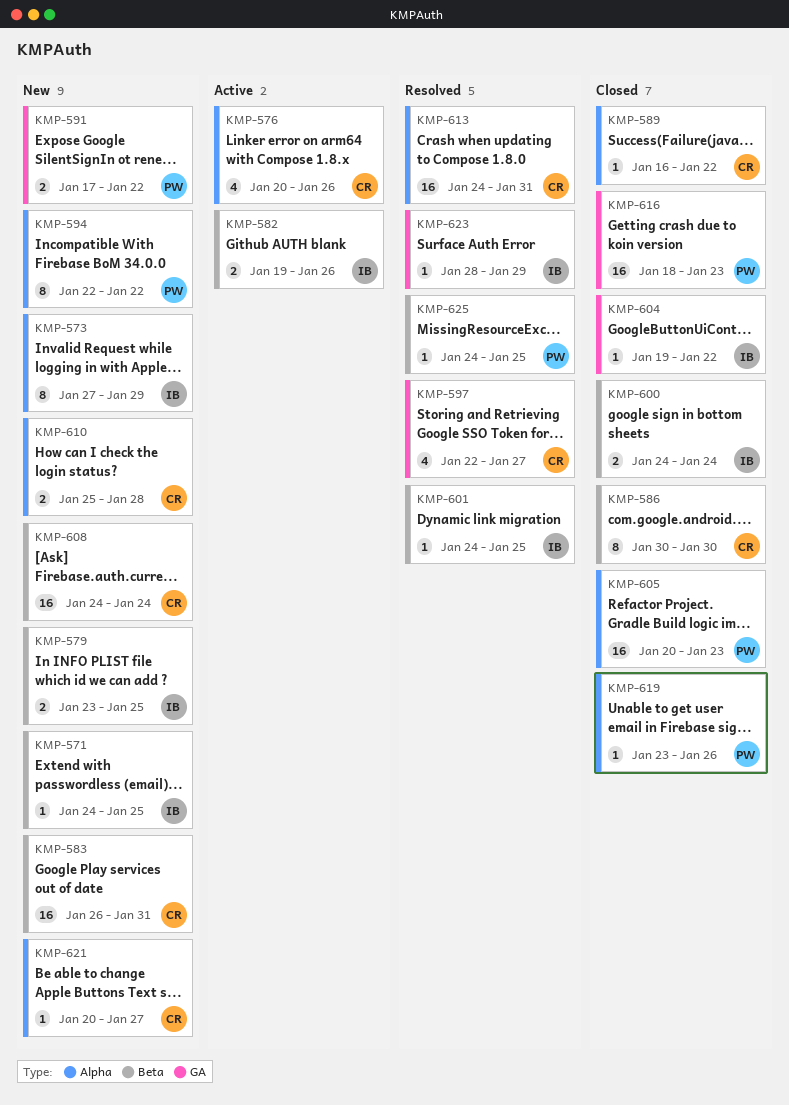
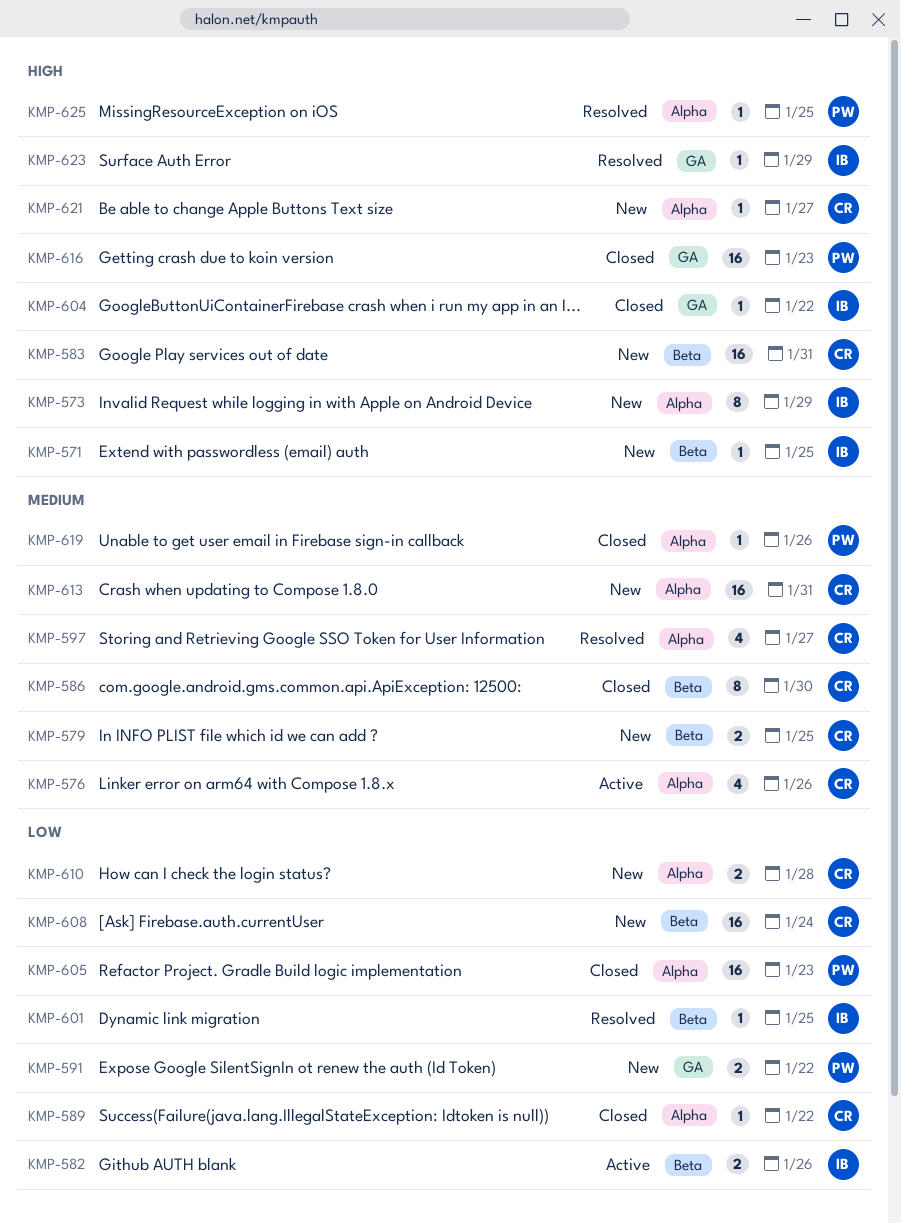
KMP-579, owner: IB -> CR
KMP-594: present -> none
KMP-597, label: GA -> Alpha
KMP-600: present -> none
KMP-613, status: Resolved -> New
KMP-625, label: Beta -> Alpha

